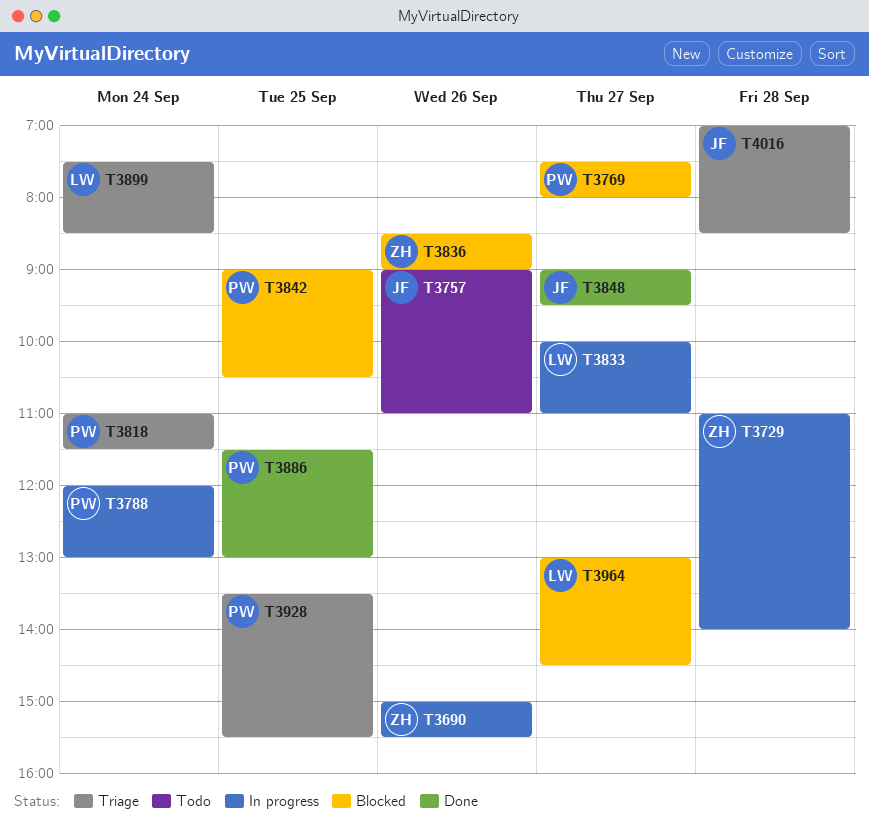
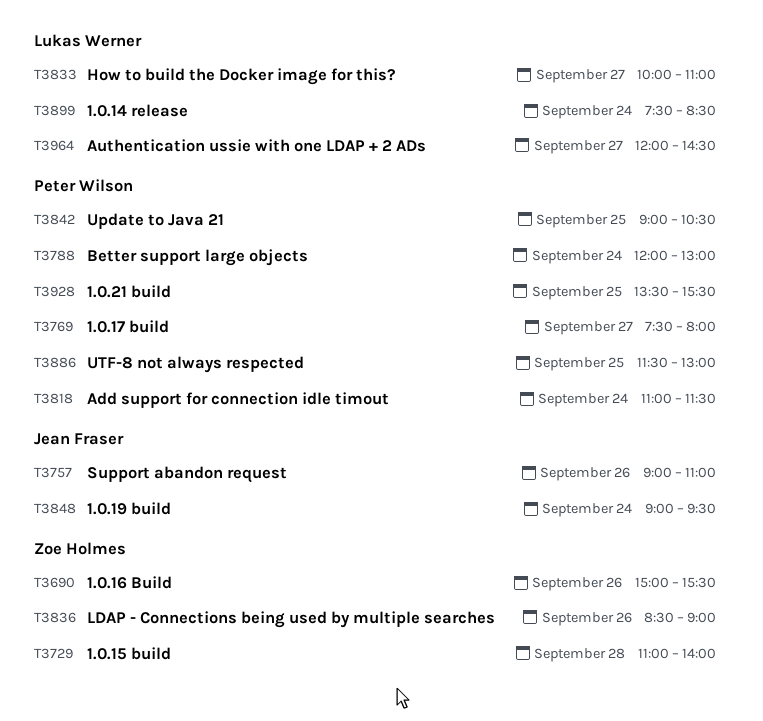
T3848, day: Sep 27 -> Sep 24
T3964, begins: 13:00 -> 12:00
T4016: present -> none

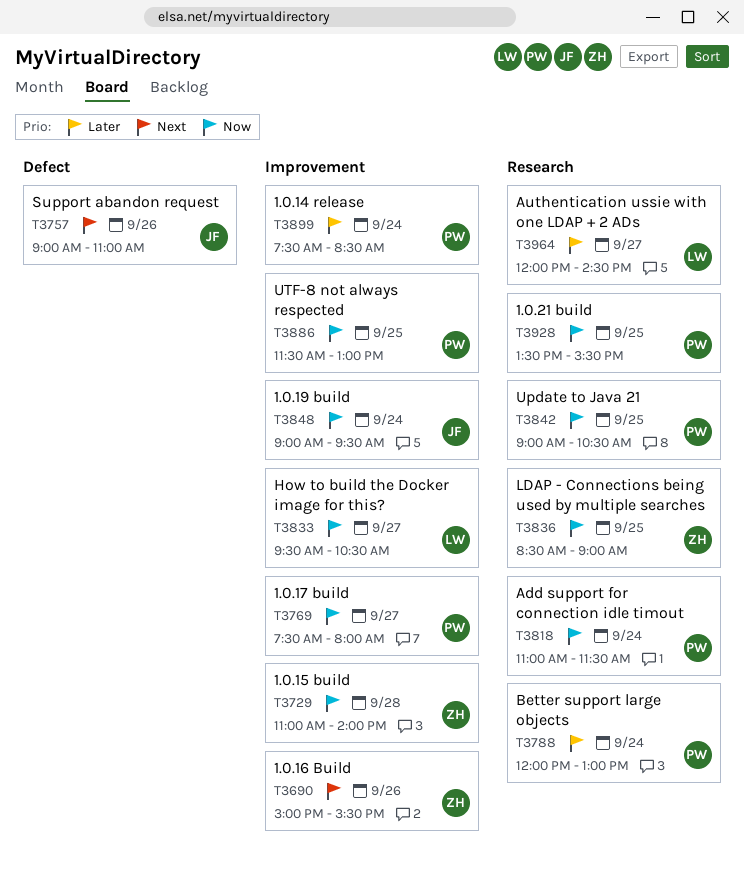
T3833, begins: 10:00 -> 09:30
T3833, ends: 11:00 -> 10:30
T3836, day: Sep 26 -> Sep 25
T3899, owner: Lukas Werner -> Peter Wilson

